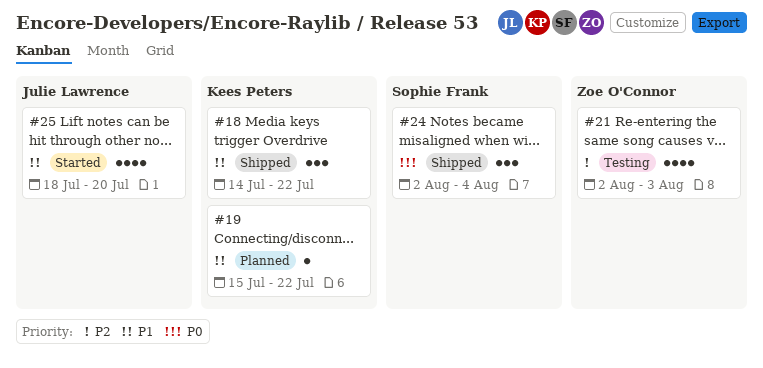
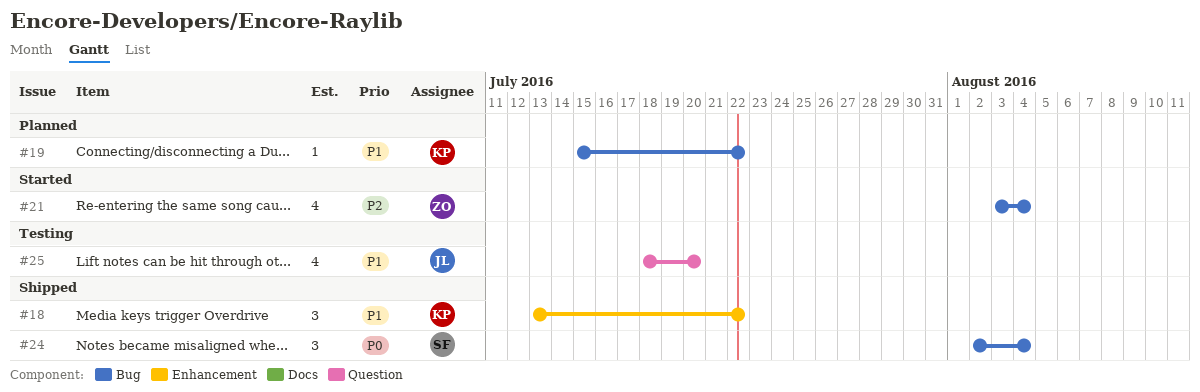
#18, start: Jul 14 -> Jul 13
#21, status: Testing -> Started
#21, start: Aug 2 -> Aug 3
#21, due: Aug 3 -> Aug 4
#25, status: Started -> Testing

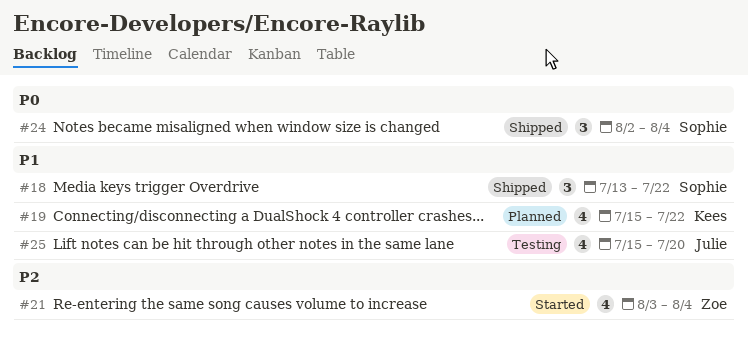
#18, owner: Kees -> Sophie
#19, estimate: 1 -> 4
#25, start: Jul 18 -> Jul 15

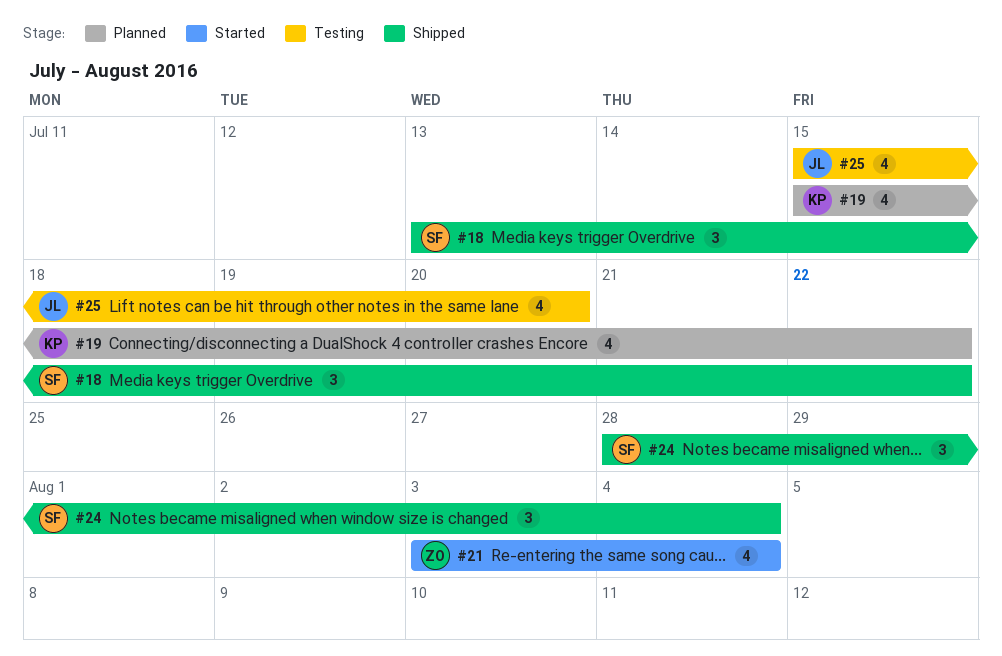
#24, start: Aug 2 -> Jul 28

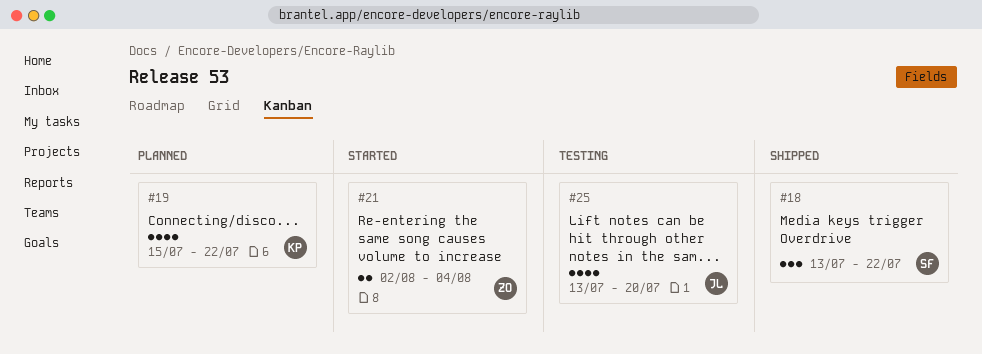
#21, estimate: 4 -> 2
#21, start: Aug 3 -> Aug 2
#24: present -> none
#25, start: Jul 15 -> Jul 13

